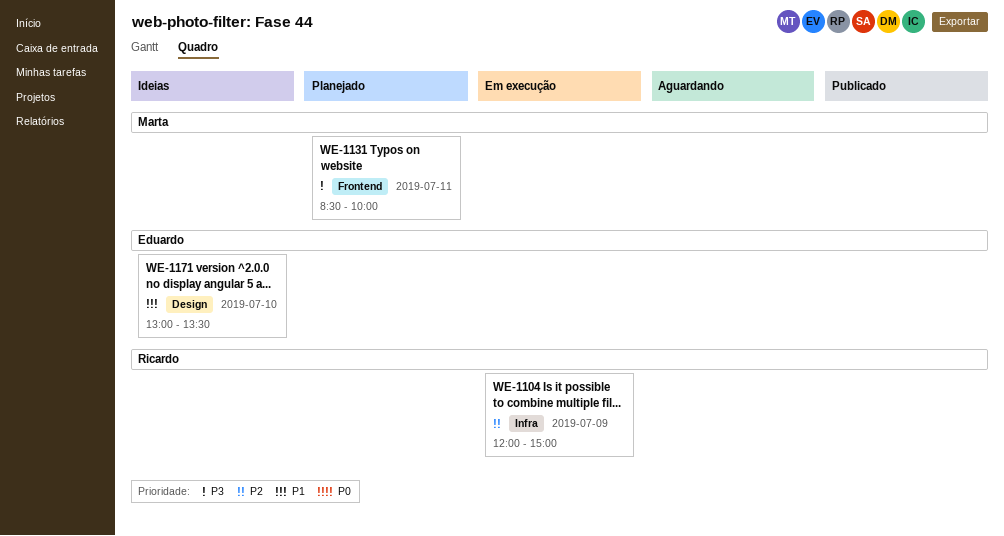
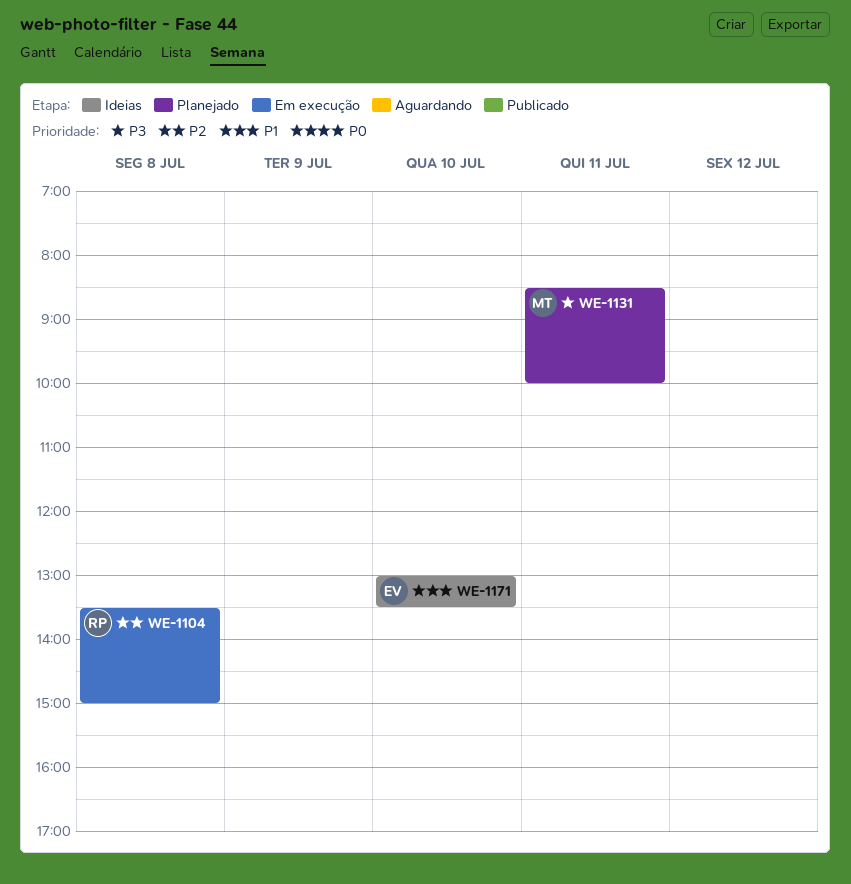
WE-1104, day: Jul 9 -> Jul 8
WE-1104, begins: 12:00 -> 13:30

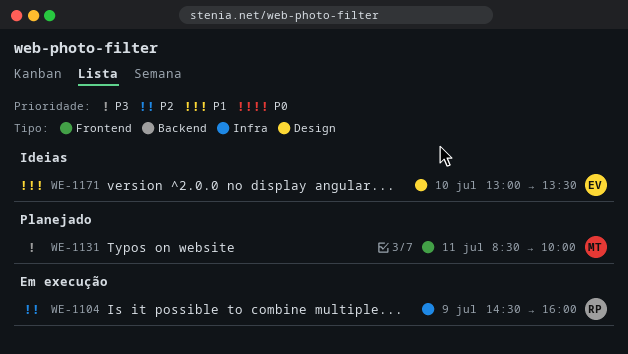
WE-1104, day: Jul 8 -> Jul 9
WE-1104, begins: 13:30 -> 14:30
WE-1104, ends: 15:00 -> 16:00

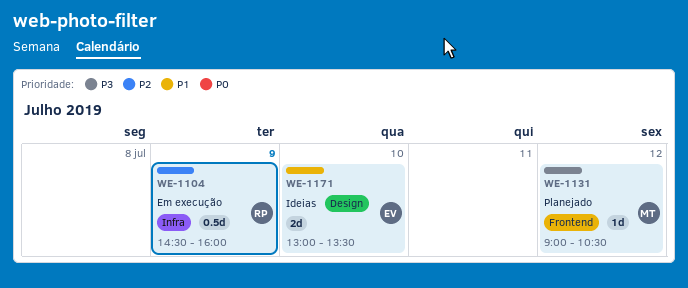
WE-1131, day: Jul 11 -> Jul 12
WE-1131, begins: 08:30 -> 09:00
WE-1131, ends: 10:00 -> 10:30

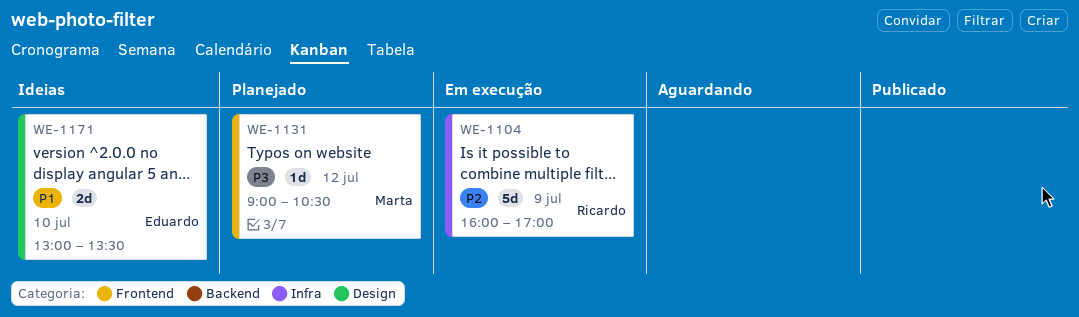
WE-1104, estimate: 0.5d -> 5d
WE-1104, begins: 14:30 -> 16:00
WE-1104, ends: 16:00 -> 17:00

